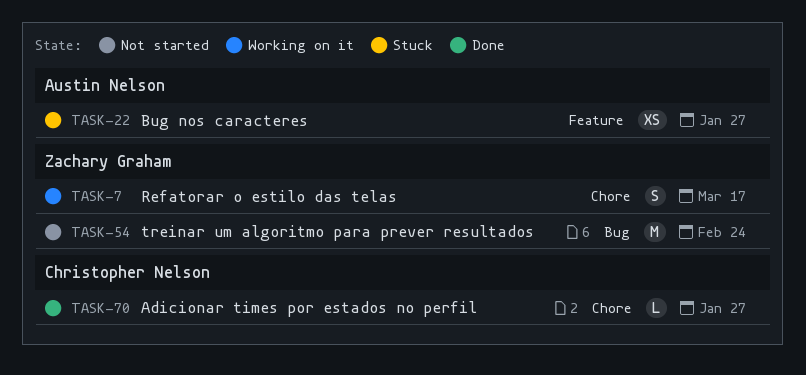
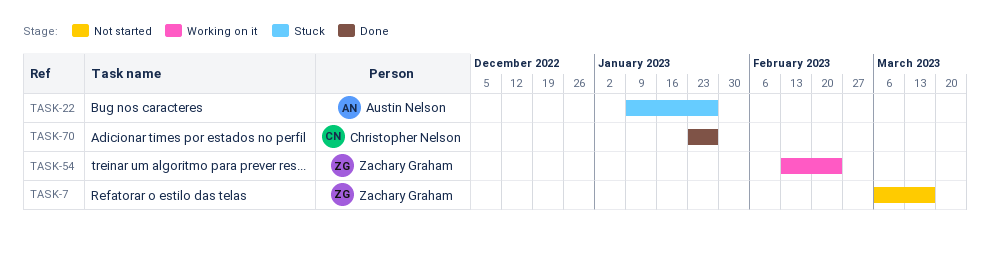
TASK-7, status: Working on it -> Not started
TASK-54, status: Not started -> Working on it

